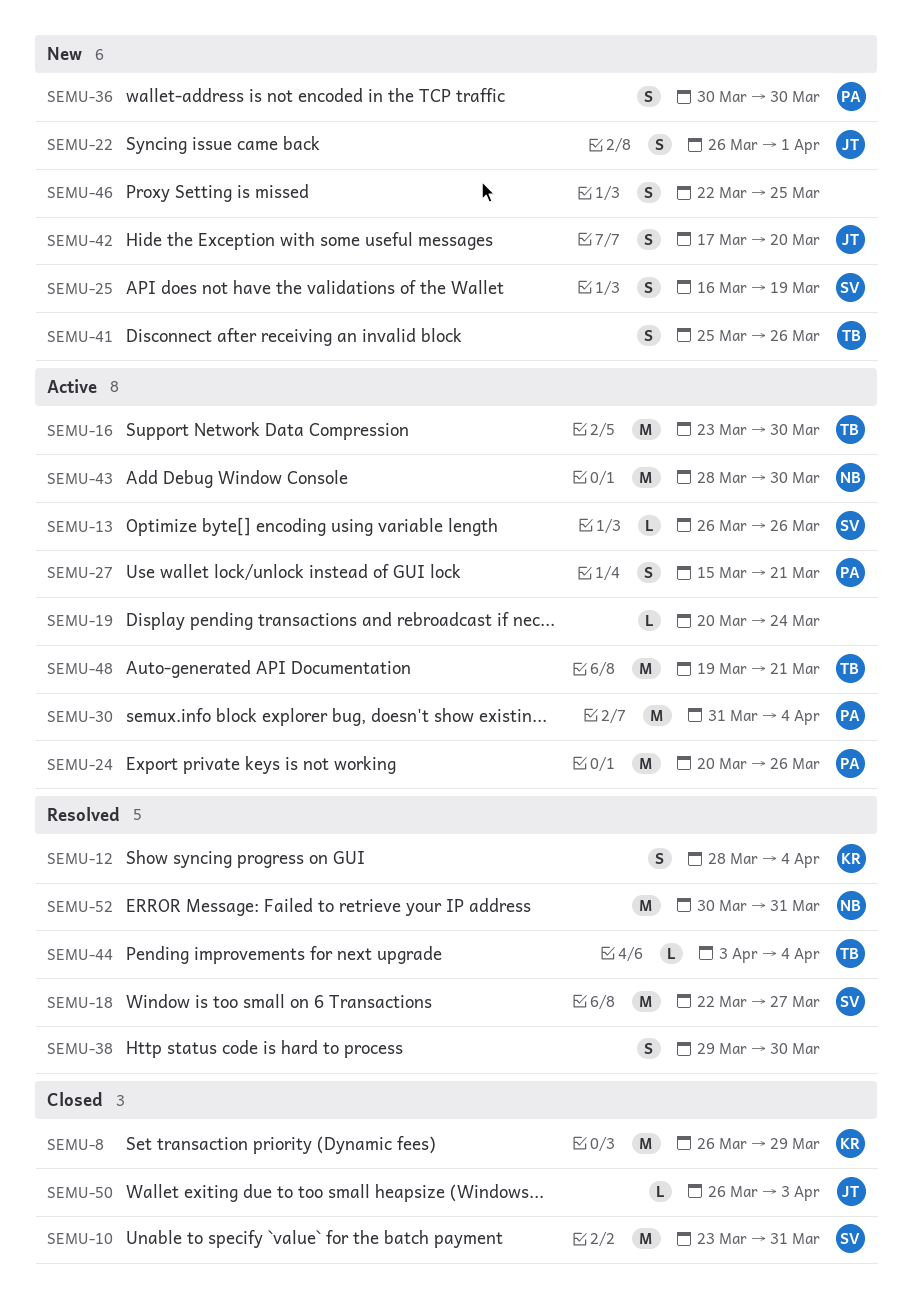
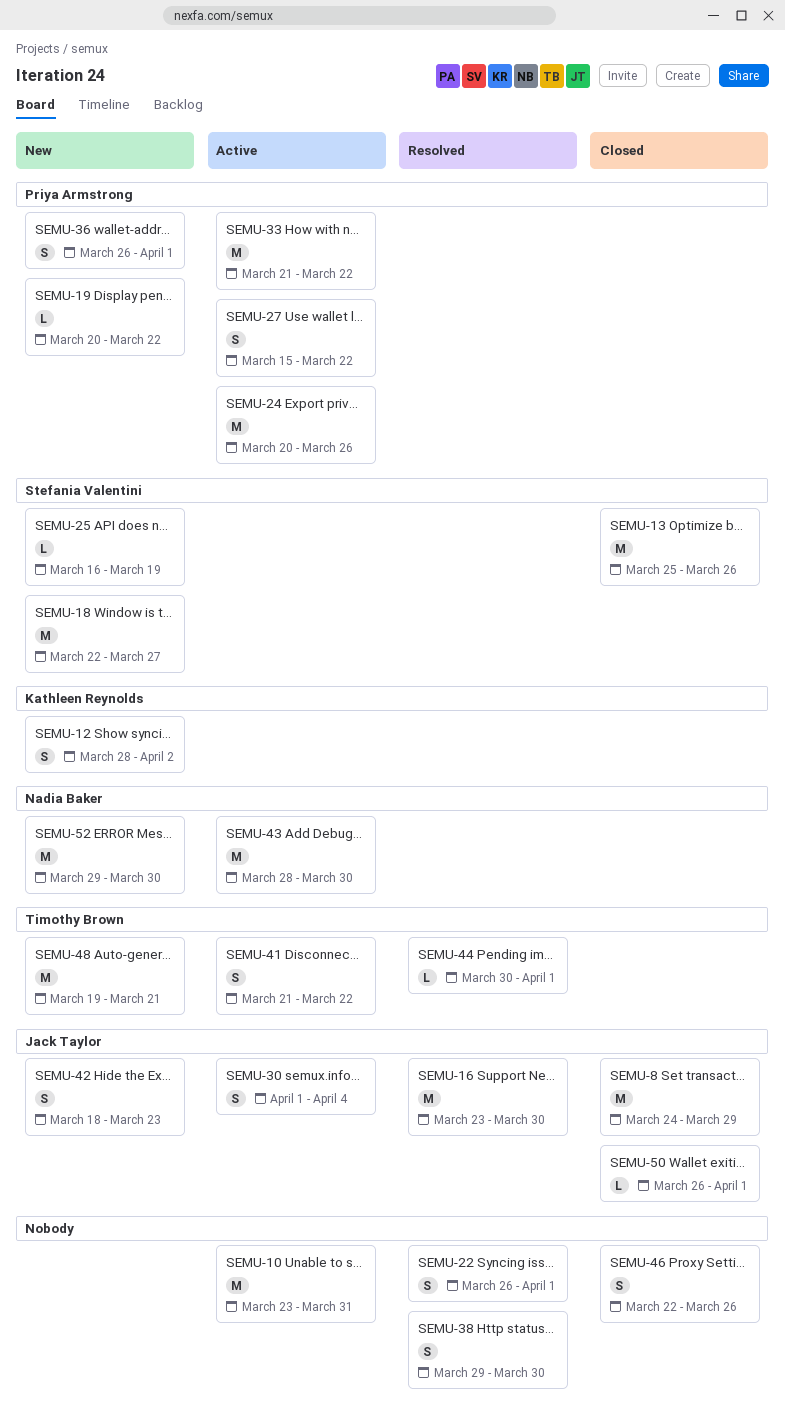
SEMU-8, owner: Kathleen Reynolds -> Jack Taylor
SEMU-8, start: Mar 26 -> Mar 24
SEMU-10, status: Closed -> Active
SEMU-10, owner: Stefania Valentini -> none
SEMU-12, status: Resolved -> New
SEMU-12, due: Apr 4 -> Apr 2
SEMU-13, status: Active -> Closed
SEMU-13, estimate: L -> M
SEMU-13, start: Mar 26 -> Mar 25
SEMU-16, status: Active -> Resolved
SEMU-16, owner: Timothy Brown -> Jack Taylor
SEMU-18, status: Resolved -> New
SEMU-19, status: Active -> New
SEMU-19, owner: none -> Priya Armstrong
SEMU-19, due: Mar 24 -> Mar 22
SEMU-22, status: New -> Resolved
SEMU-22, owner: Jack Taylor -> none
SEMU-25, estimate: S -> L
SEMU-27, due: Mar 21 -> Mar 22
SEMU-30, owner: Priya Armstrong -> Jack Taylor
SEMU-30, estimate: M -> S
SEMU-30, start: Mar 31 -> Apr 1
SEMU-33: none -> present
SEMU-36, start: Mar 30 -> Mar 26
SEMU-36, due: Mar 30 -> Apr 1
SEMU-41, status: New -> Active
SEMU-41, start: Mar 25 -> Mar 21
SEMU-41, due: Mar 26 -> Mar 22
SEMU-42, start: Mar 17 -> Mar 18
SEMU-42, due: Mar 20 -> Mar 23
SEMU-44, start: Apr 3 -> Mar 30
SEMU-44, due: Apr 4 -> Apr 1
SEMU-46, status: New -> Closed
SEMU-46, due: Mar 25 -> Mar 26
SEMU-48, status: Active -> New
SEMU-50, due: Apr 3 -> Apr 1
SEMU-52, status: Resolved -> New
SEMU-52, start: Mar 30 -> Mar 29
SEMU-52, due: Mar 31 -> Mar 30

